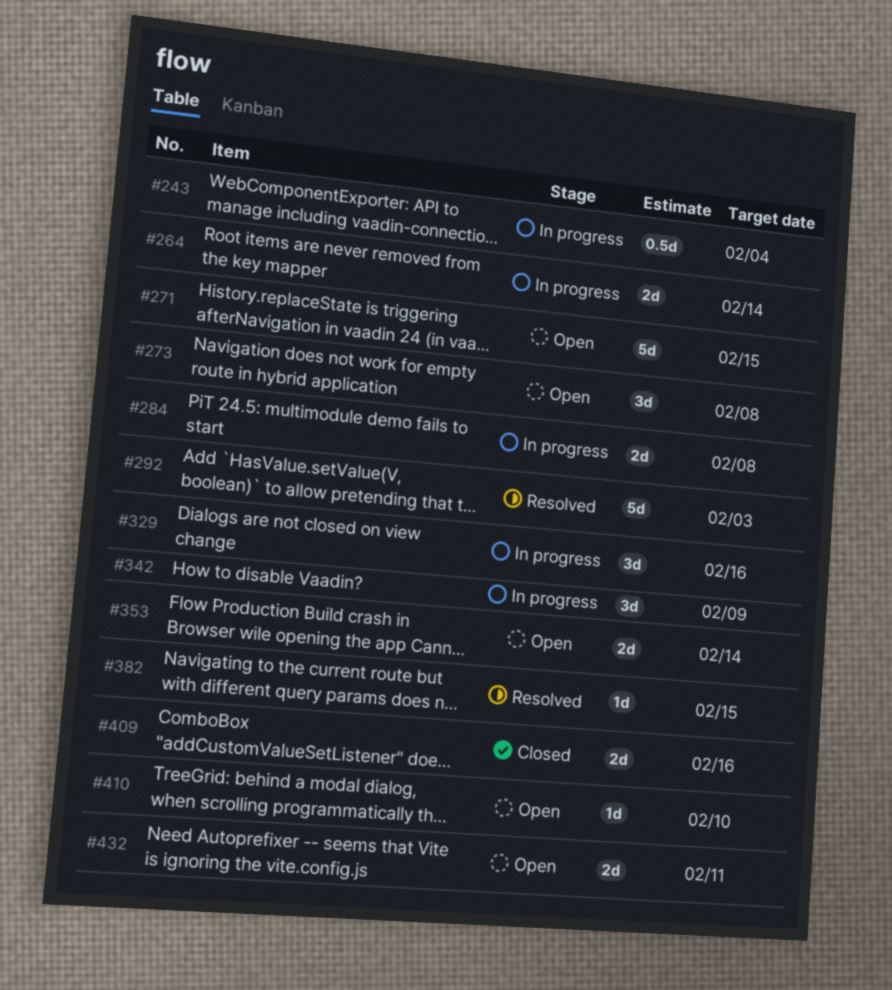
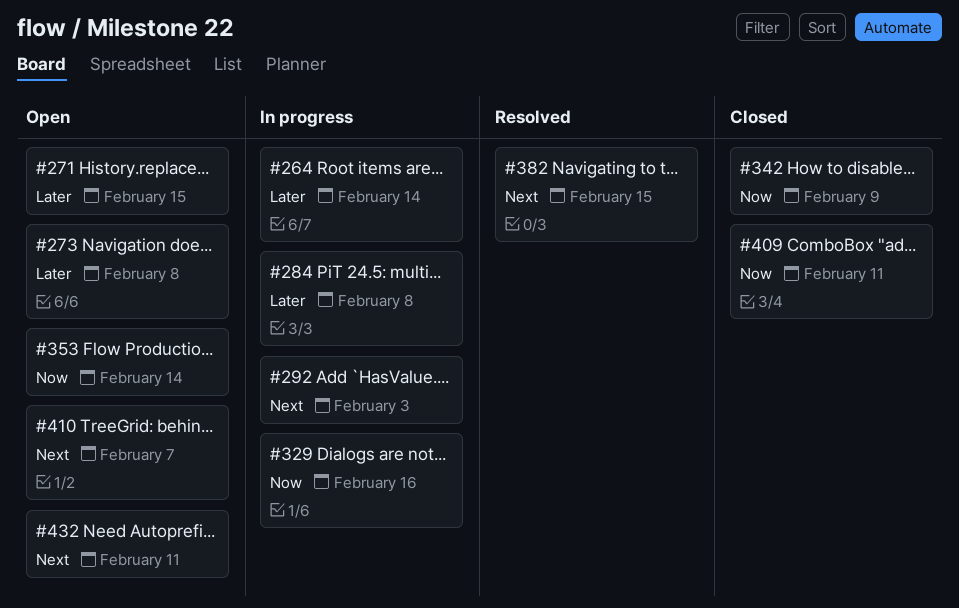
#243: present -> none
#292, status: Resolved -> In progress
#342, status: In progress -> Closed
#409, due: Feb 16 -> Feb 11
#410, due: Feb 10 -> Feb 7

